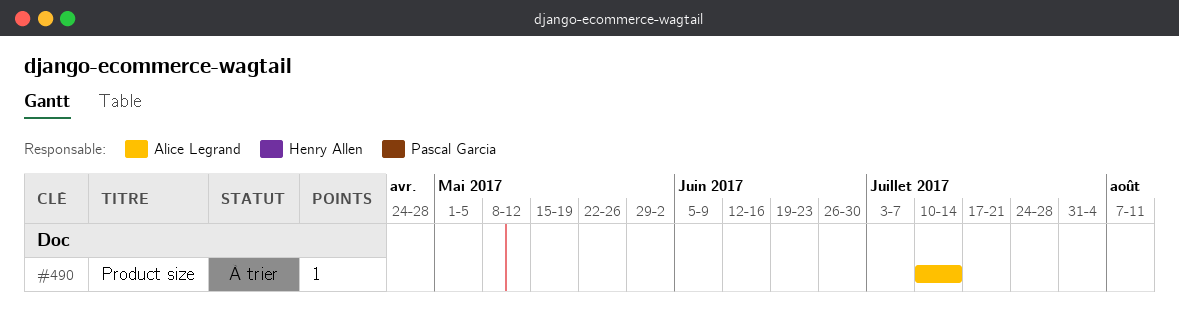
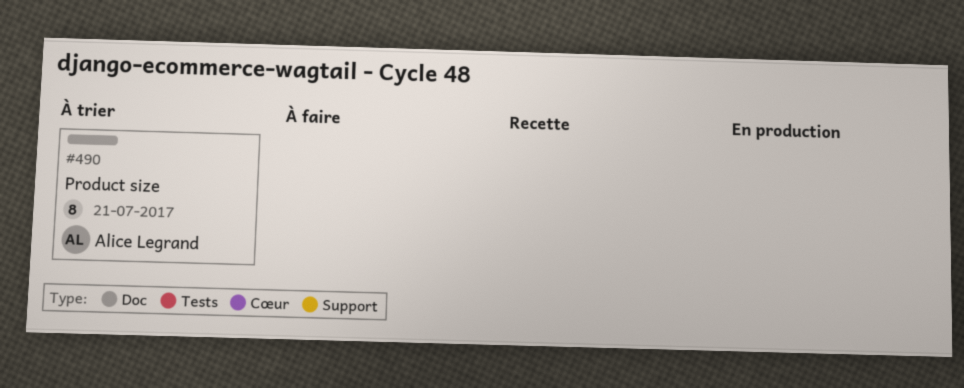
#490, estimate: 1 -> 8
#490, due: Jul 14 -> Jul 21

